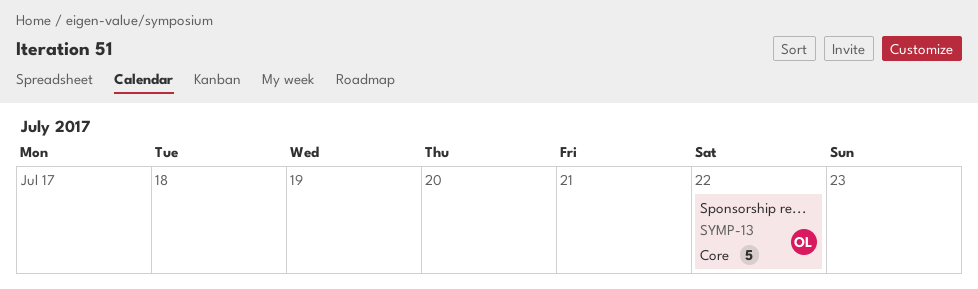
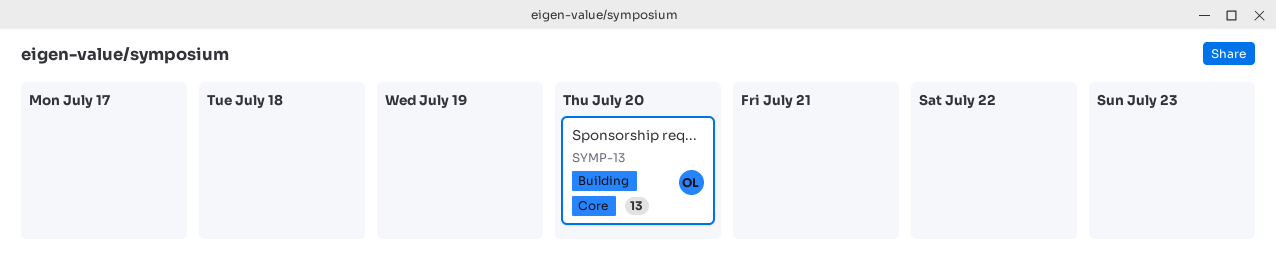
SYMP-13, estimate: 5 -> 13
SYMP-13, due: Jul 22 -> Jul 20

